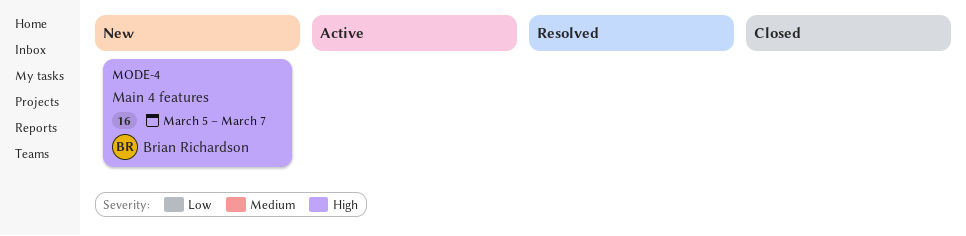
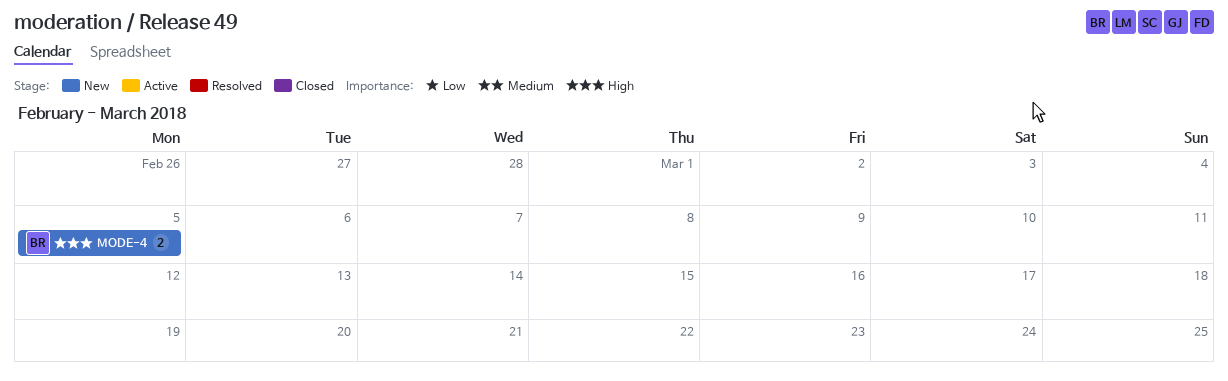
MODE-4, estimate: 16 -> 2
MODE-4, due: Mar 7 -> Mar 5

